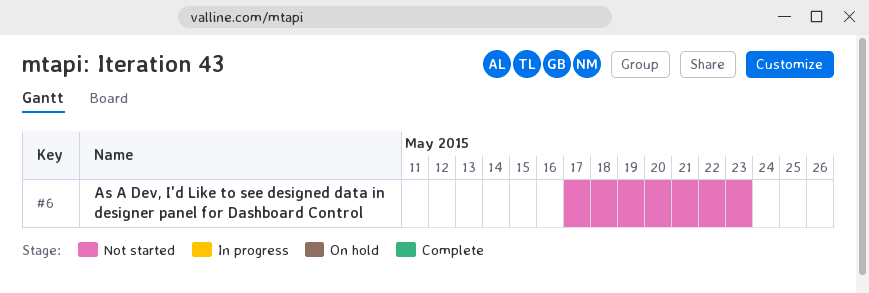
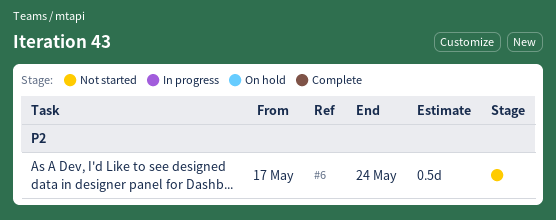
#6, due: May 23 -> May 24

